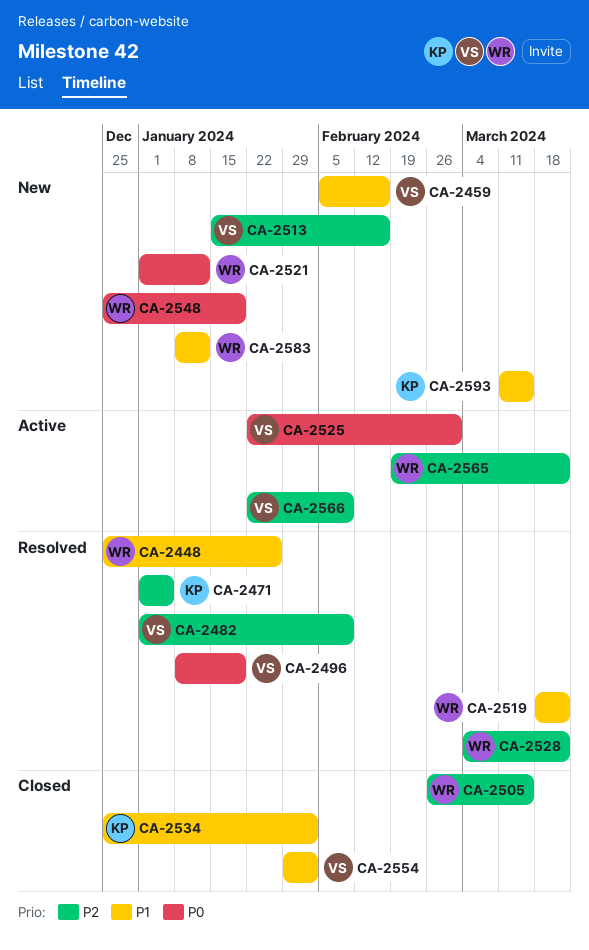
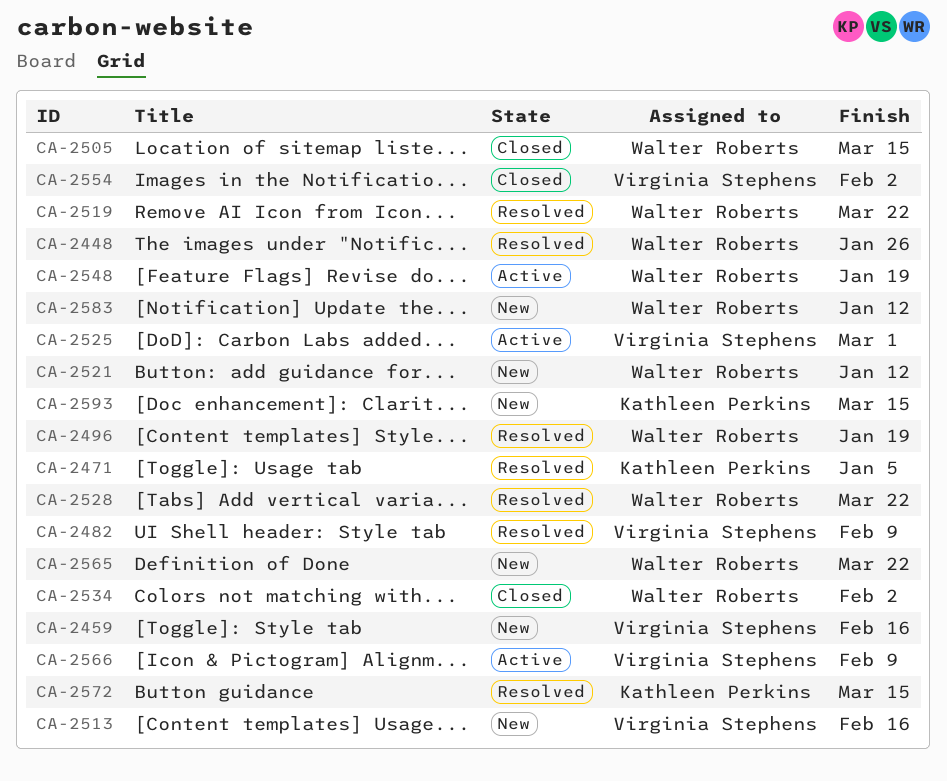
CA-2496, owner: Virginia Stephens -> Walter Roberts
CA-2534, owner: Kathleen Perkins -> Walter Roberts
CA-2548, status: New -> Active
CA-2565, status: Active -> New
CA-2572: none -> present

